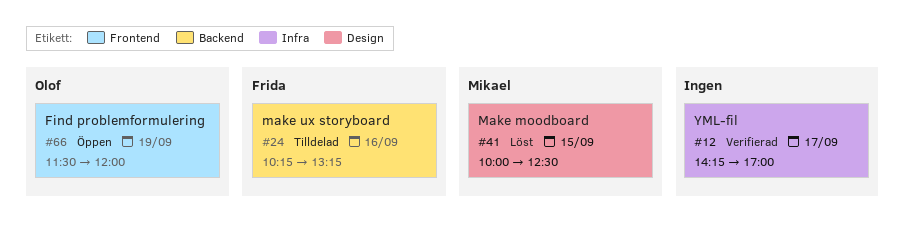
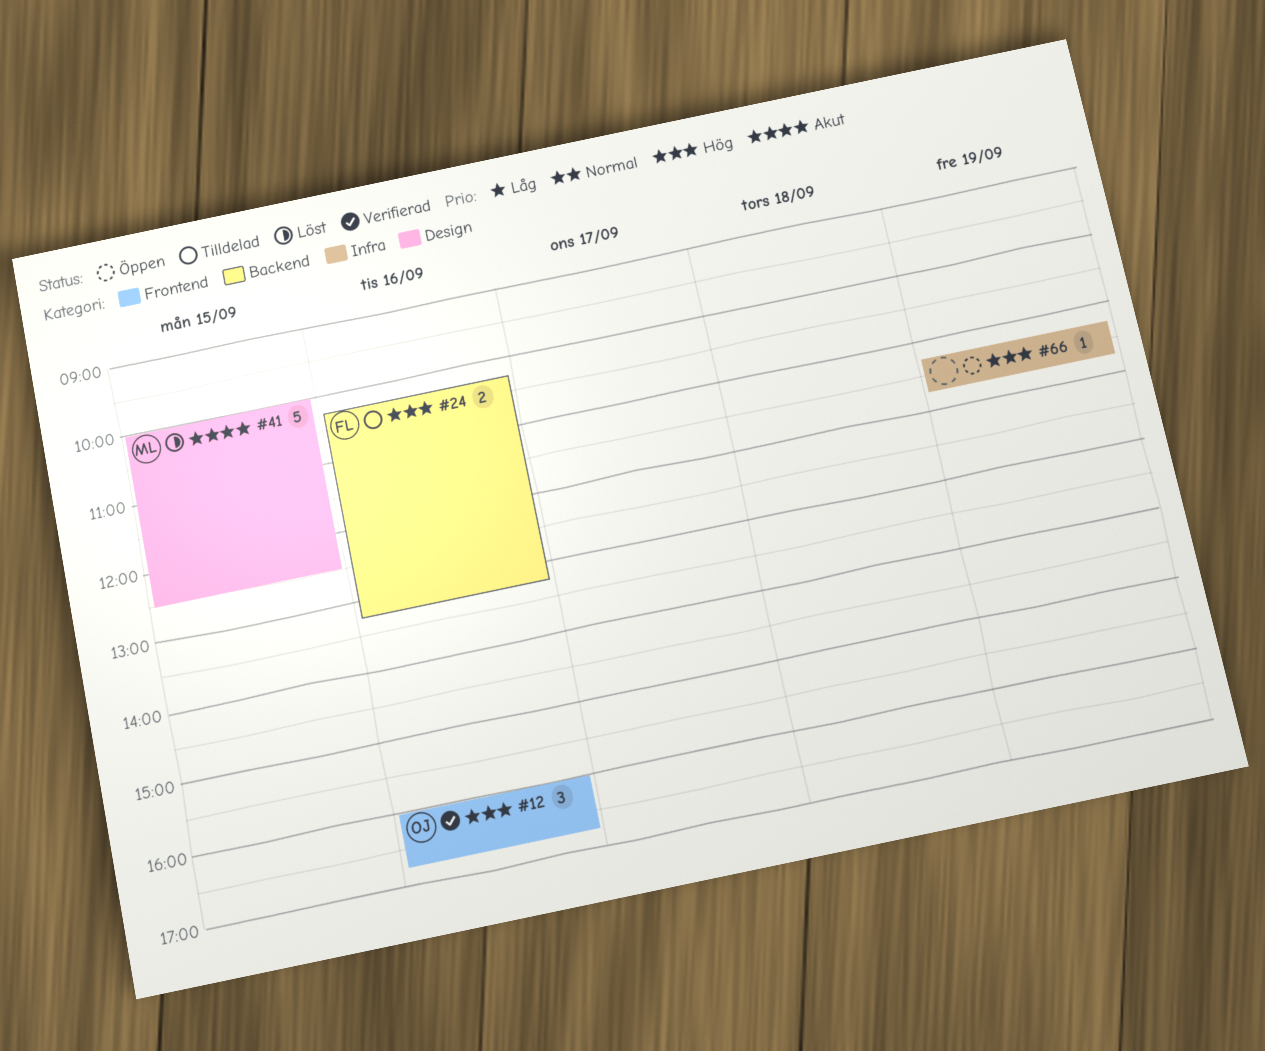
#12, owner: none -> Olof
#12, label: Infra -> Frontend
#12, day: Sep 17 -> Sep 16
#12, begins: 14:15 -> 16:00
#12, ends: 17:00 -> 16:45
#66, owner: Olof -> none
#66, label: Frontend -> Infra
#66, begins: 11:30 -> 11:15
#66, ends: 12:00 -> 11:45

